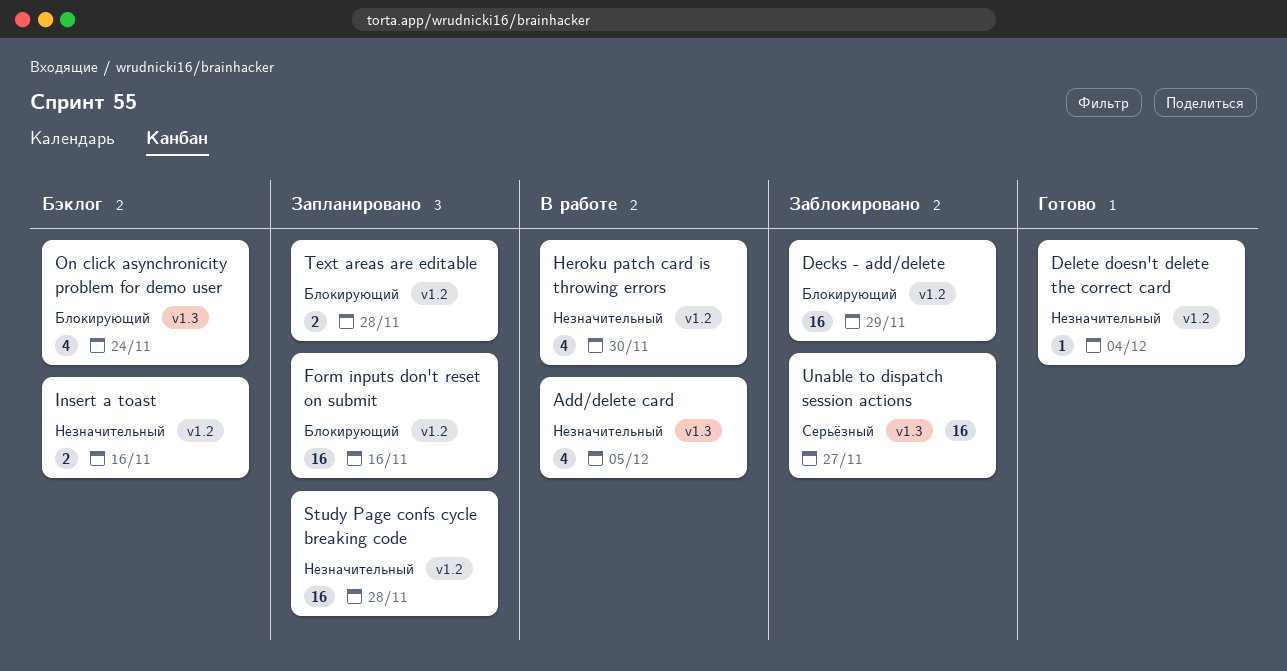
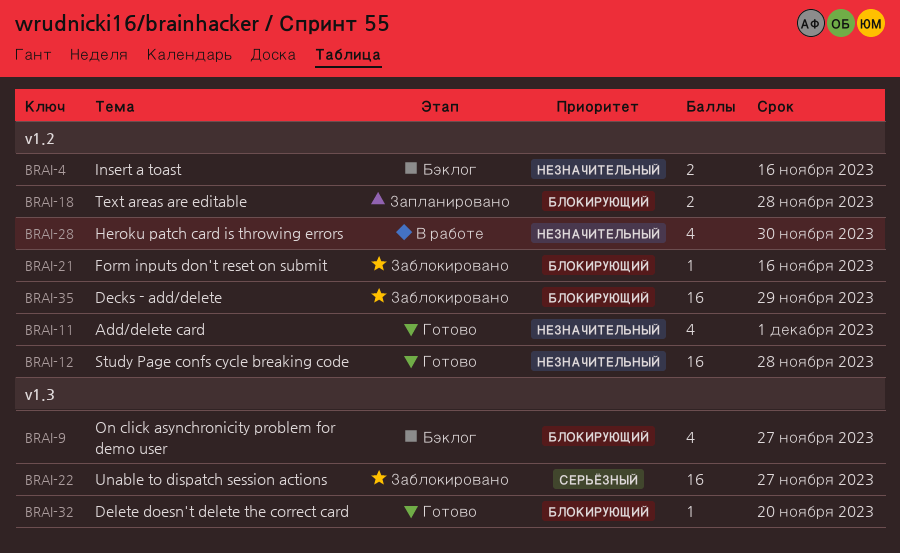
Add/delete card, status: В работе -> Готово
Add/delete card, label: v1.3 -> v1.2
Add/delete card, due: Dec 5 -> Dec 1
Delete doesn't delete the correct card, priority: Незначительный -> Блокирующий
Delete doesn't delete the correct card, label: v1.2 -> v1.3
Delete doesn't delete the correct card, due: Dec 4 -> Nov 20
Form inputs don't reset on submit, status: Запланировано -> Заблокировано
Form inputs don't reset on submit, estimate: 16 -> 1
On click asynchronicity problem for demo user, due: Nov 24 -> Nov 27
Study Page confs cycle breaking code, status: Запланировано -> Готово

